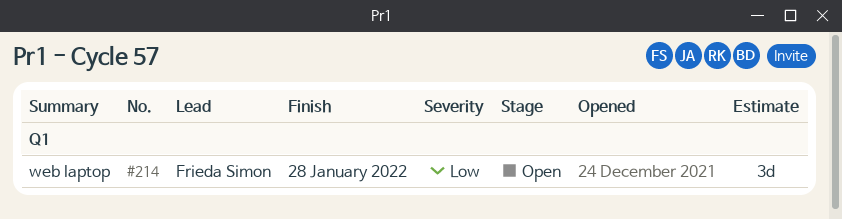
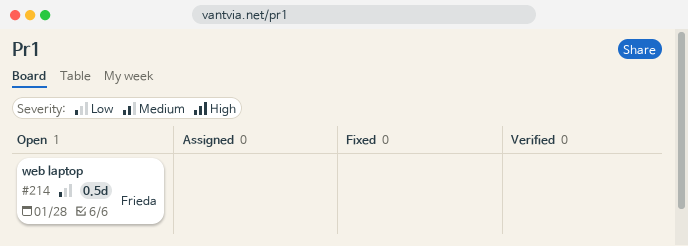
#214, estimate: 3d -> 0.5d

